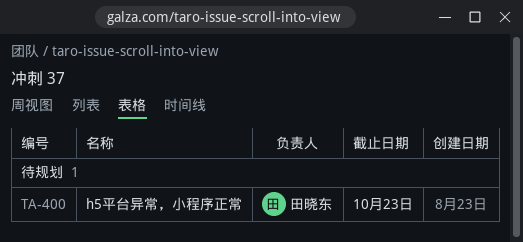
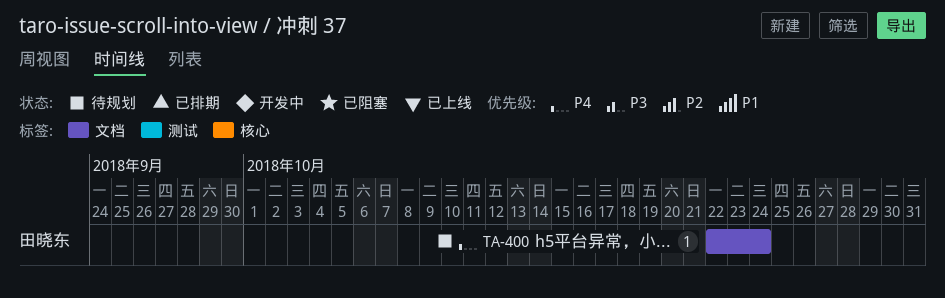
TA-400, due: Oct 23 -> Oct 24

